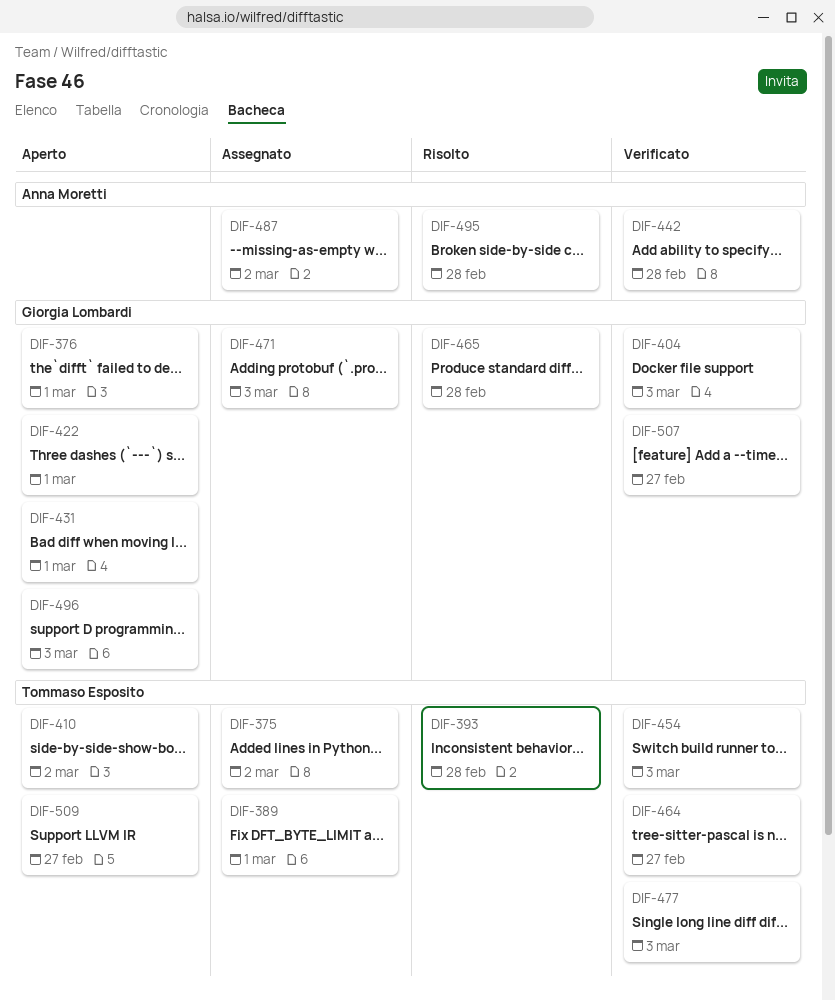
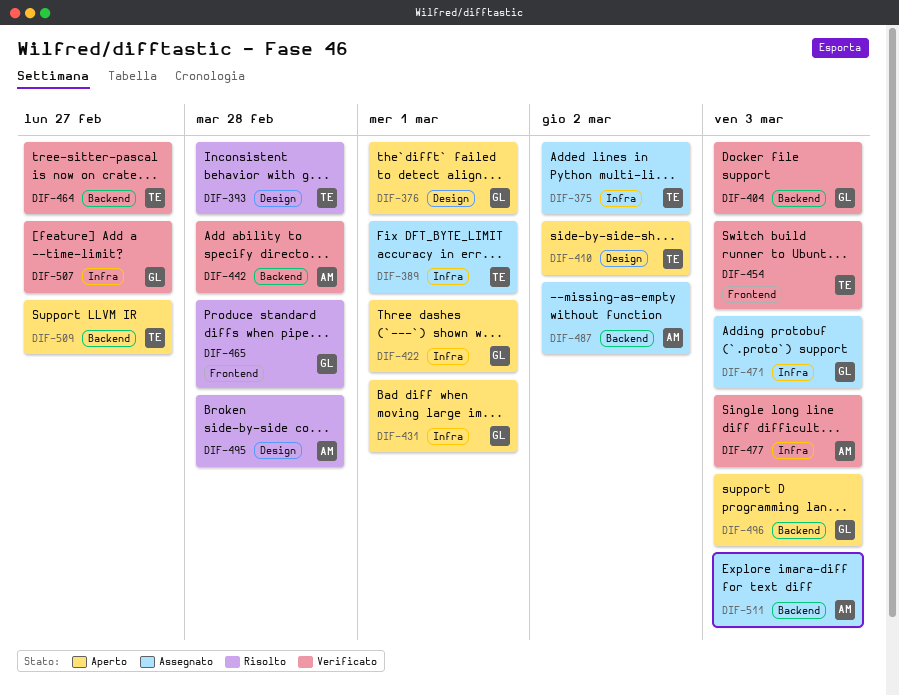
DIF-477, owner: Tommaso Esposito -> Anna Moretti
DIF-511: none -> present

